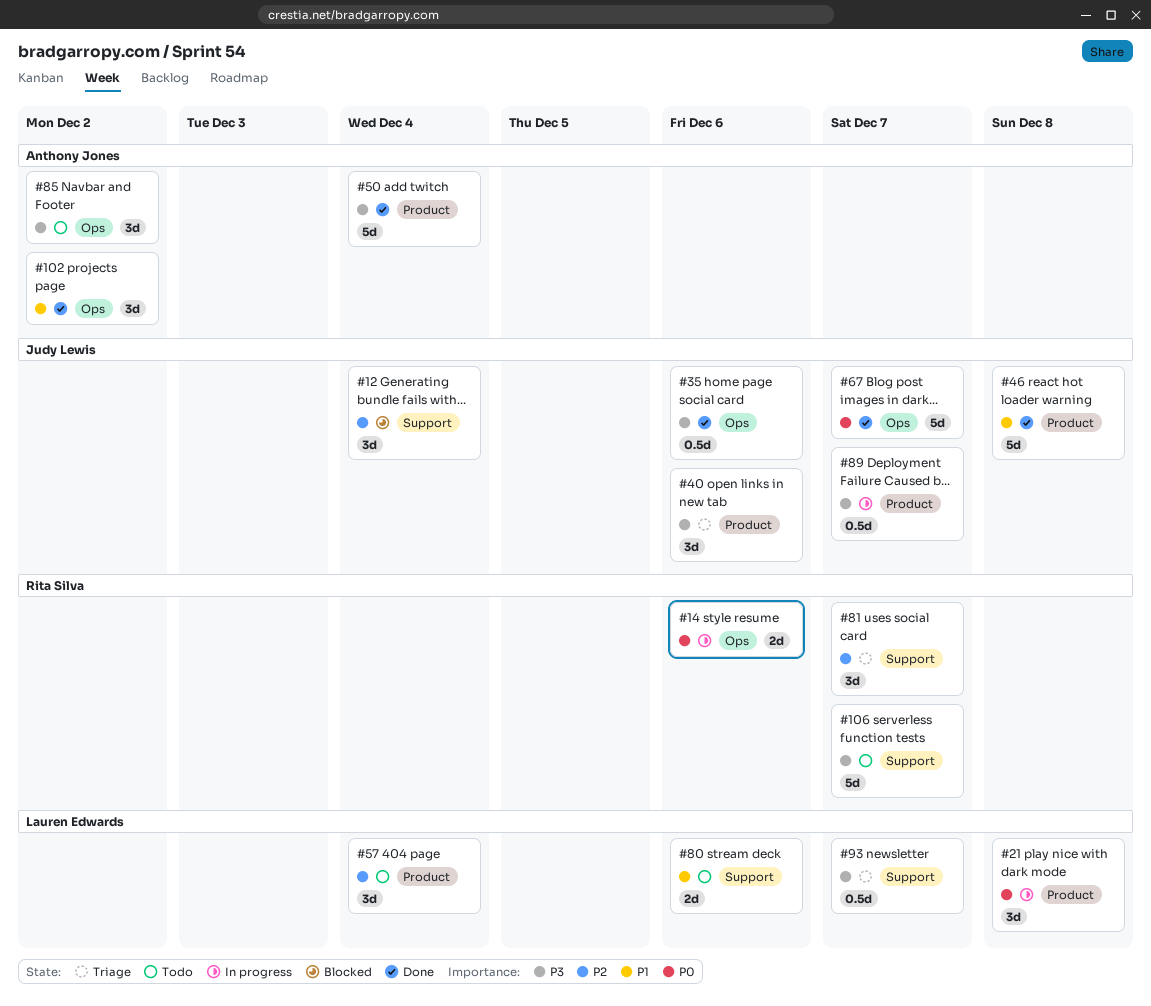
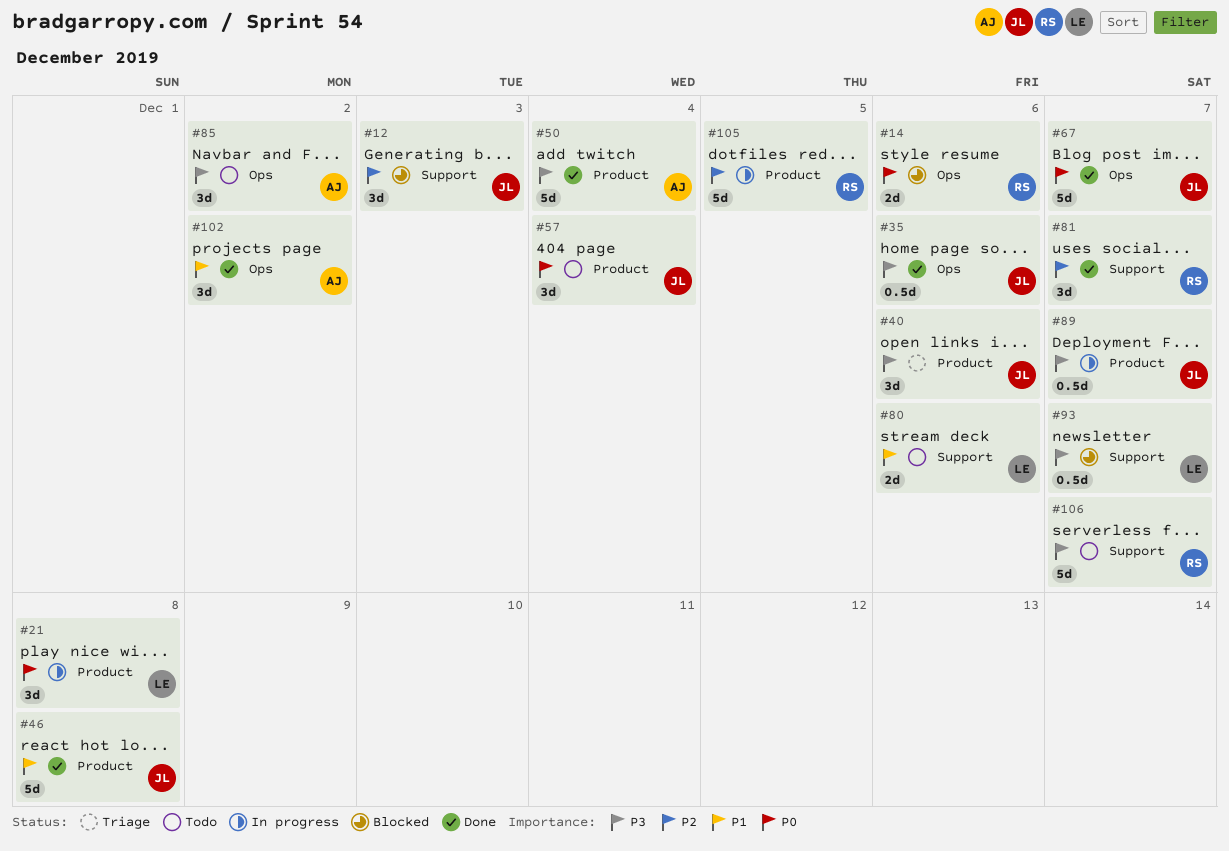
#12, due: Dec 4 -> Dec 3
#14, status: In progress -> Blocked
#57, owner: Lauren Edwards -> Judy Lewis
#57, priority: P2 -> P0
#81, status: Triage -> Done
#93, status: Triage -> Blocked
#105: none -> present

